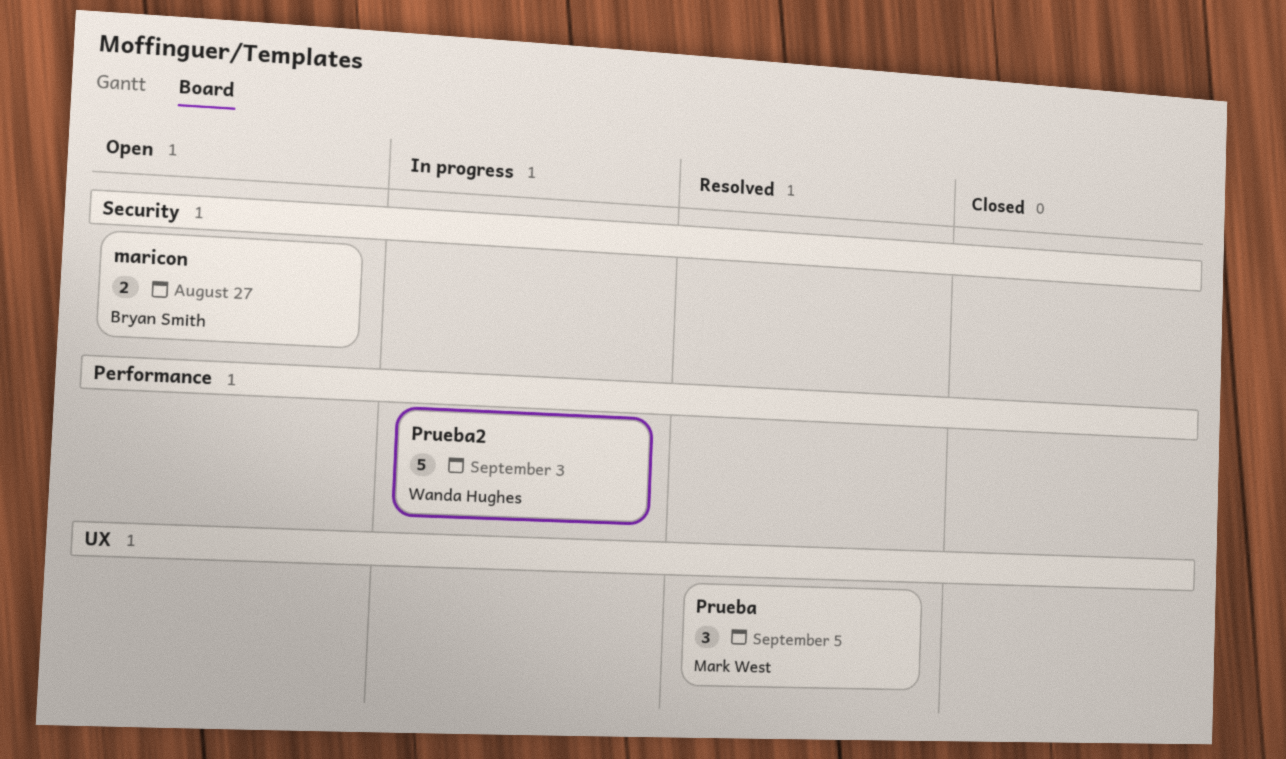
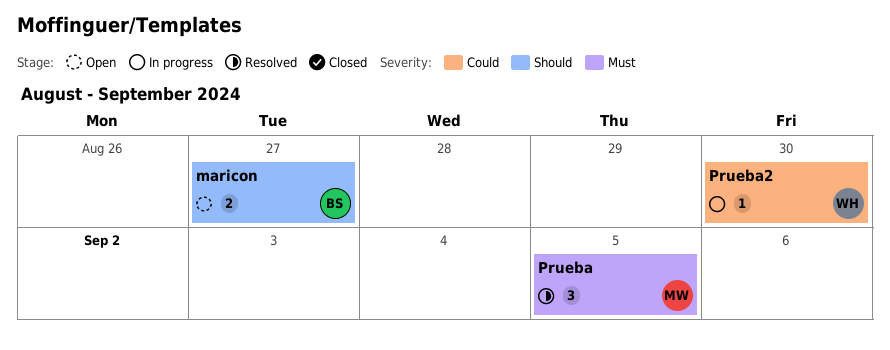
Prueba2, estimate: 5 -> 1
Prueba2, due: Sep 3 -> Aug 30

